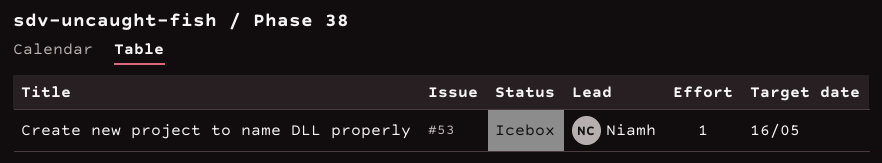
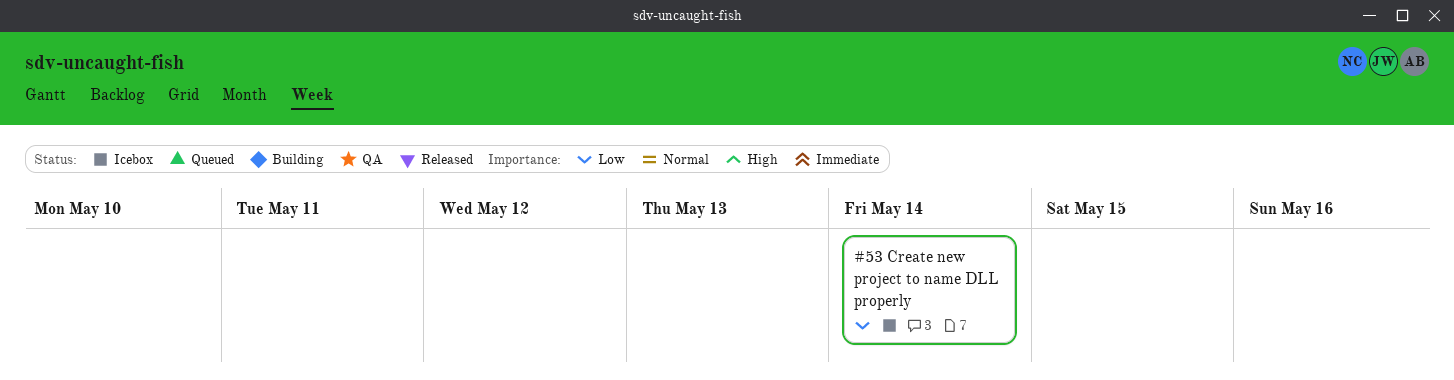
#53, due: May 16 -> May 14

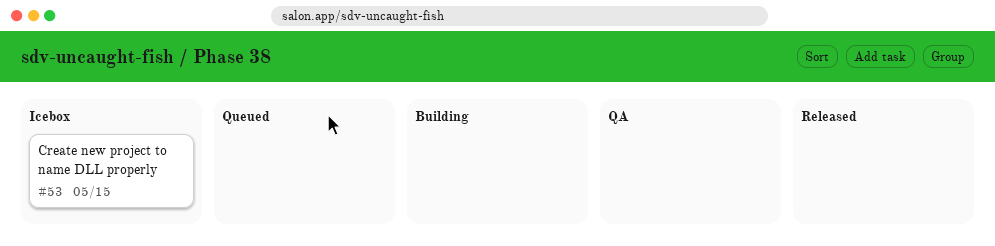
#53, due: May 14 -> May 15

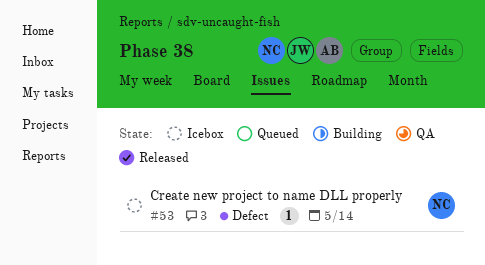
#53, due: May 15 -> May 14

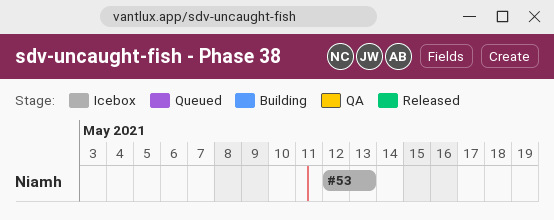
#53, due: May 14 -> May 13

